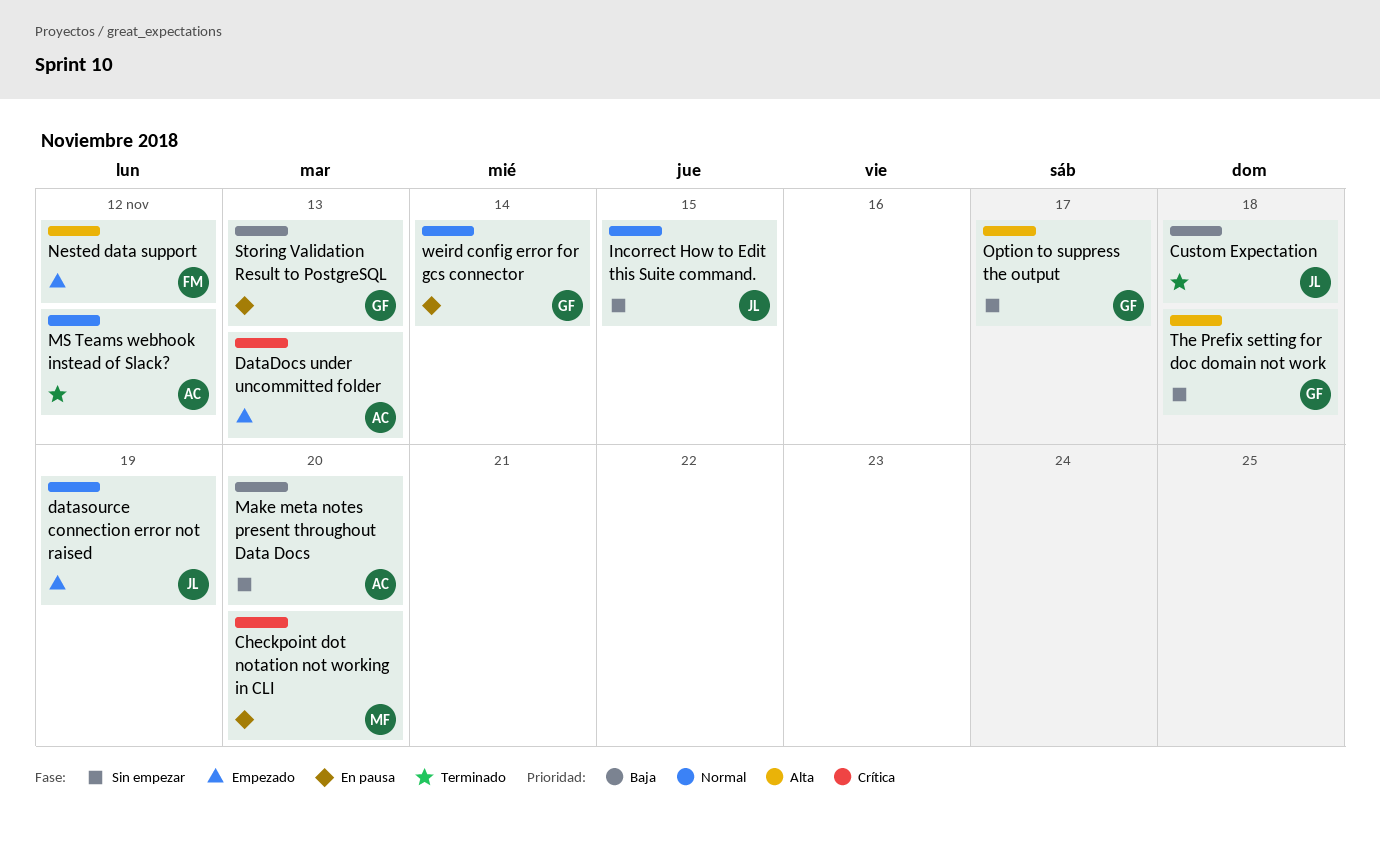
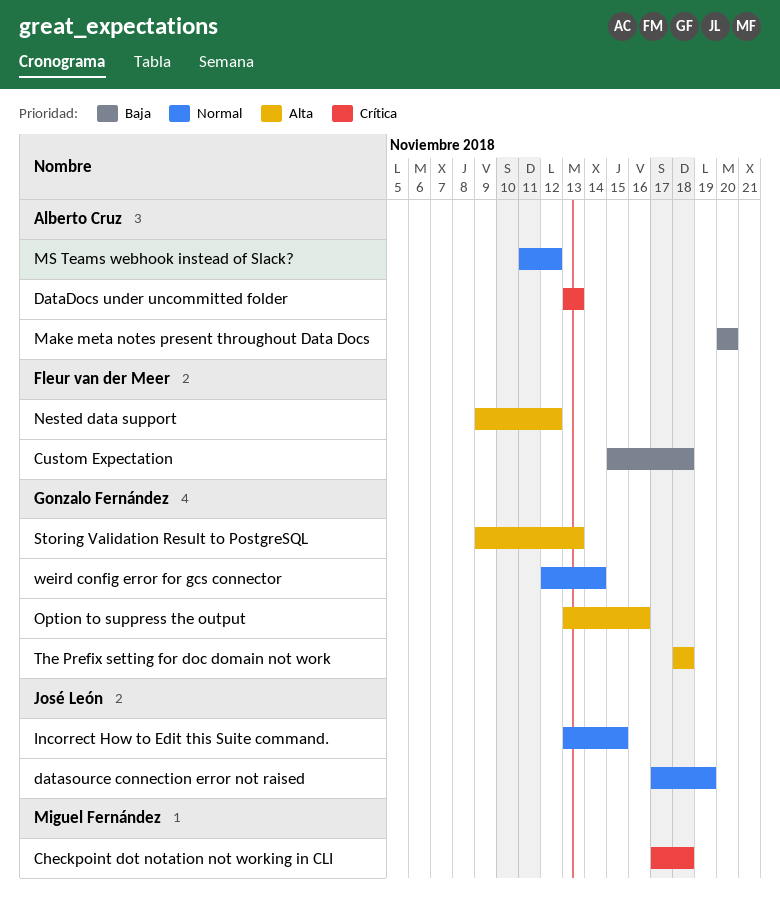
Checkpoint dot notation not working in CLI, due: Nov 20 -> Nov 18
Custom Expectation, owner: José León -> Fleur van der Meer
Option to suppress the output, due: Nov 17 -> Nov 16
Storing Validation Result to PostgreSQL, priority: Baja -> Alta

